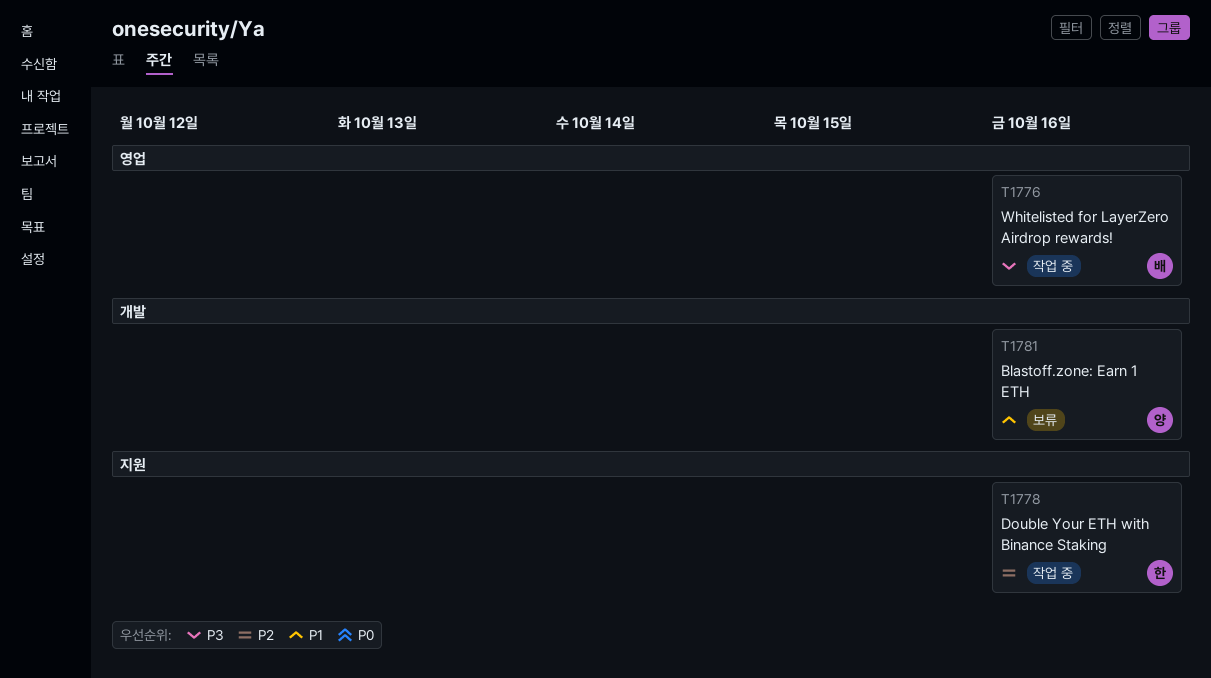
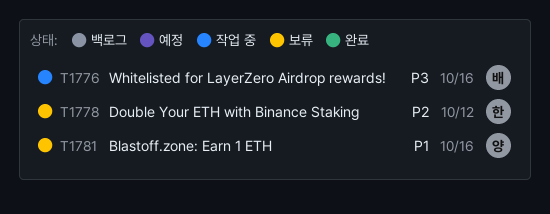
T1778, status: 작업 중 -> 보류
T1778, due: Oct 16 -> Oct 12

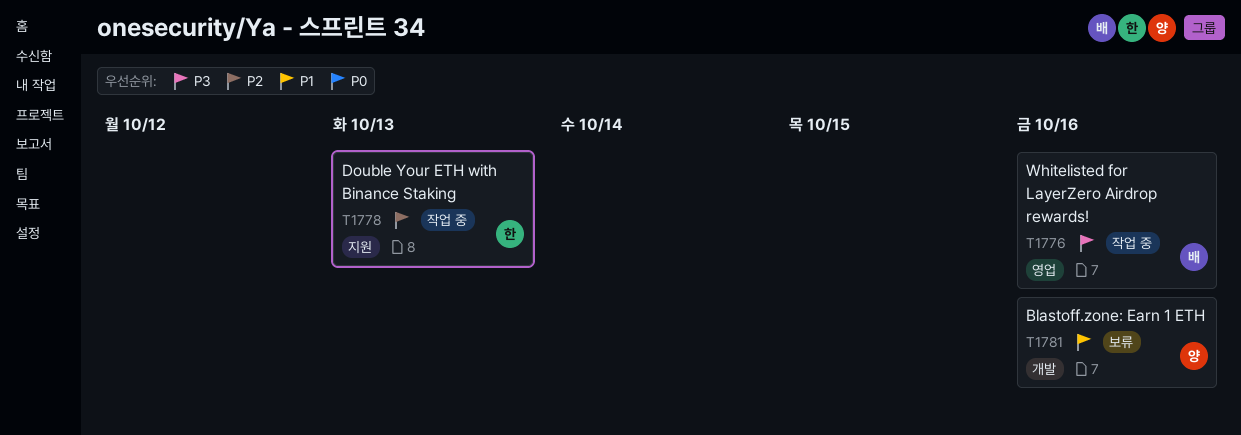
T1778, status: 보류 -> 작업 중
T1778, due: Oct 12 -> Oct 13

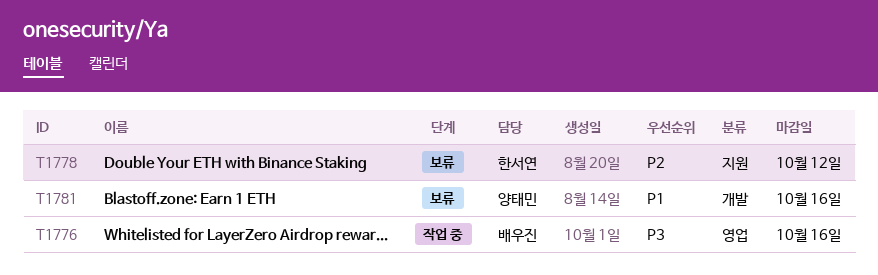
T1778, status: 작업 중 -> 보류
T1778, due: Oct 13 -> Oct 12

